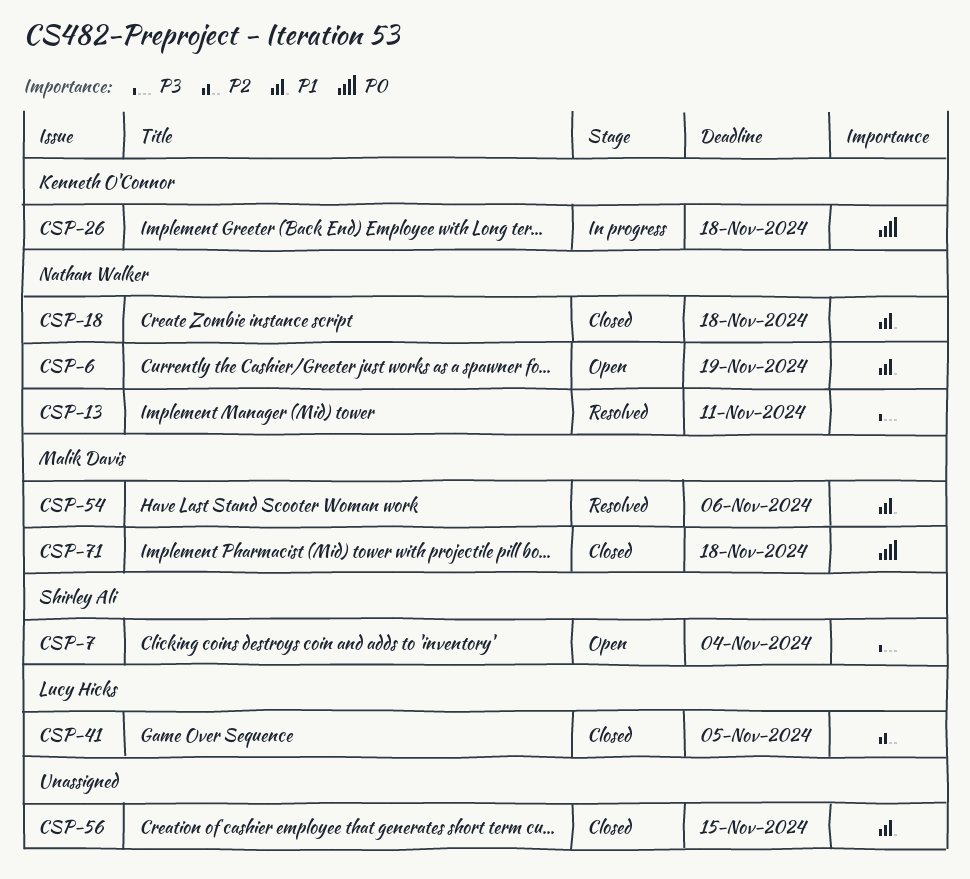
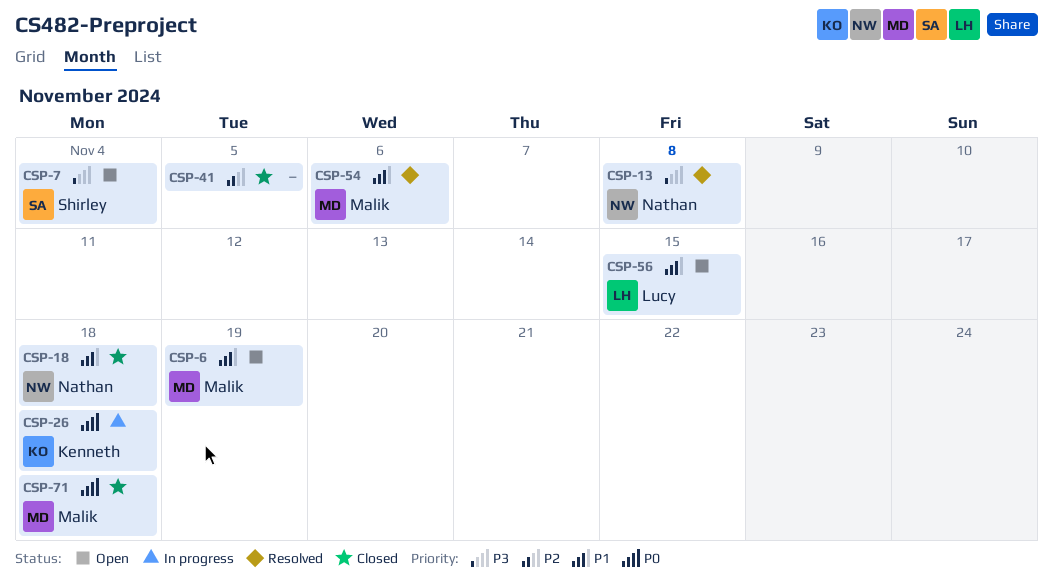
CSP-6, owner: Nathan Walker -> Malik Davis
CSP-13, due: Nov 11 -> Nov 8
CSP-41, owner: Lucy Hicks -> none
CSP-56, status: Closed -> Open
CSP-56, owner: none -> Lucy Hicks

